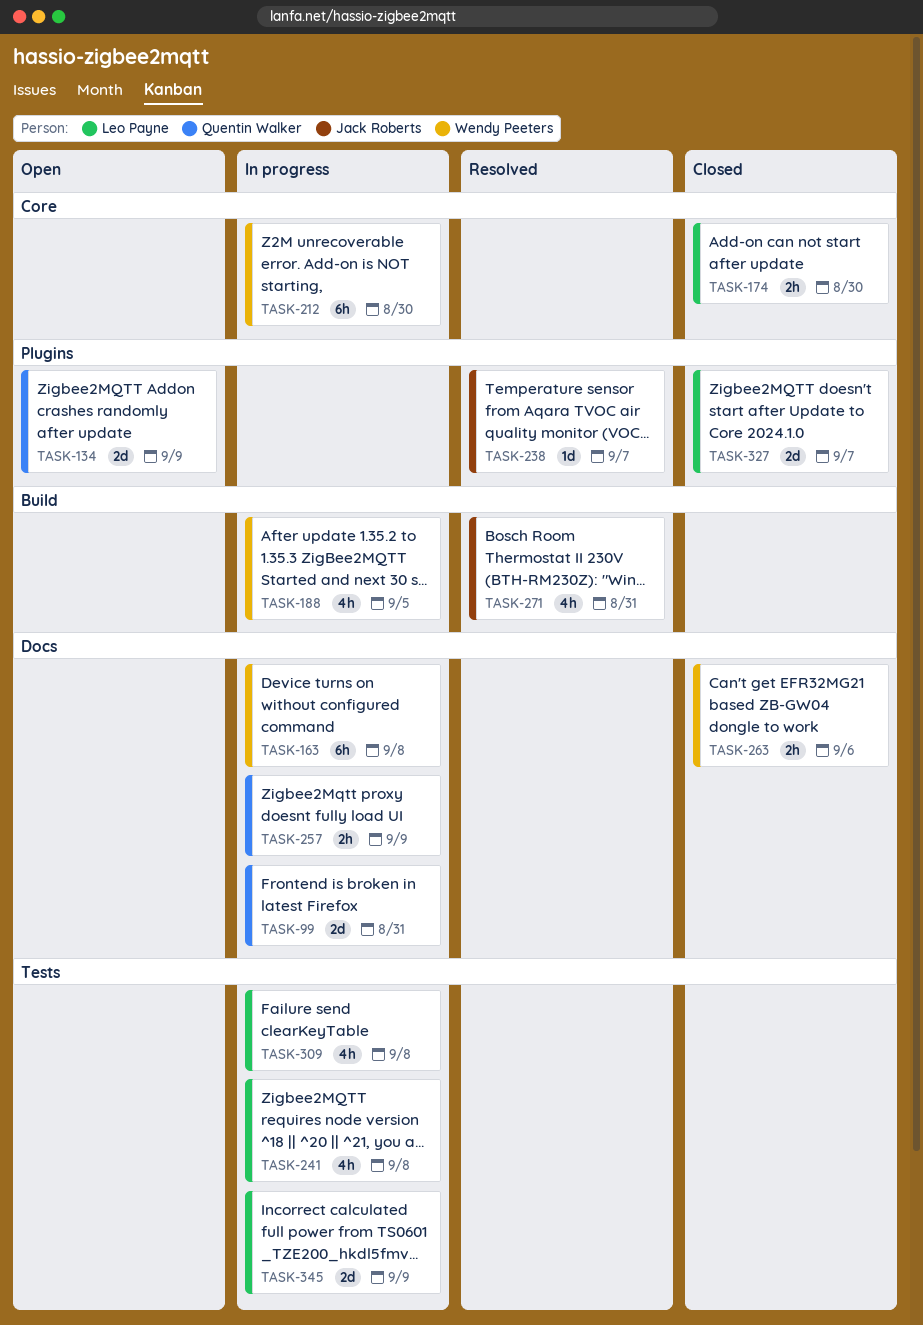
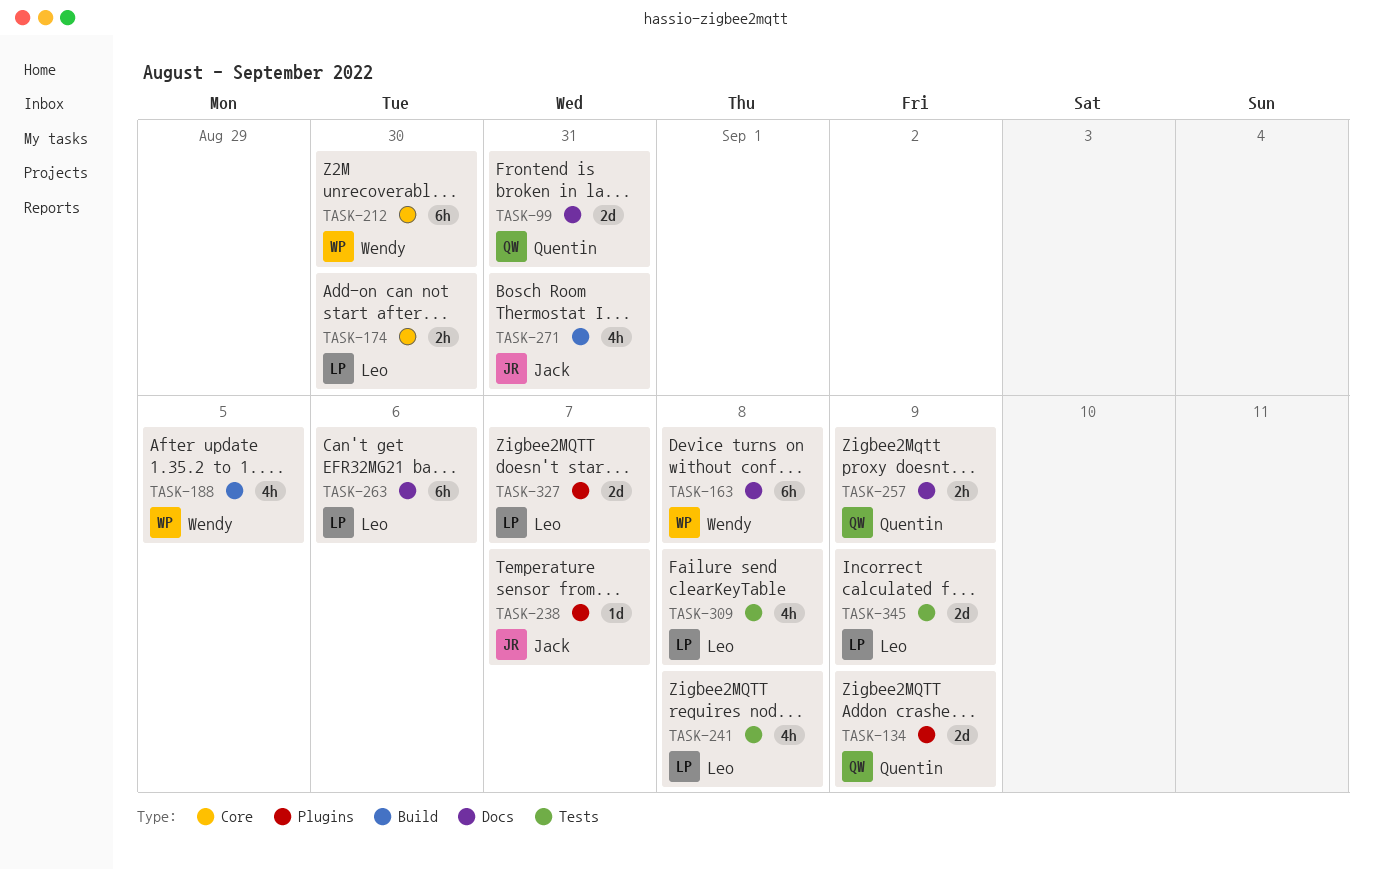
TASK-263, owner: Wendy Peeters -> Leo Payne
TASK-263, estimate: 2h -> 6h

